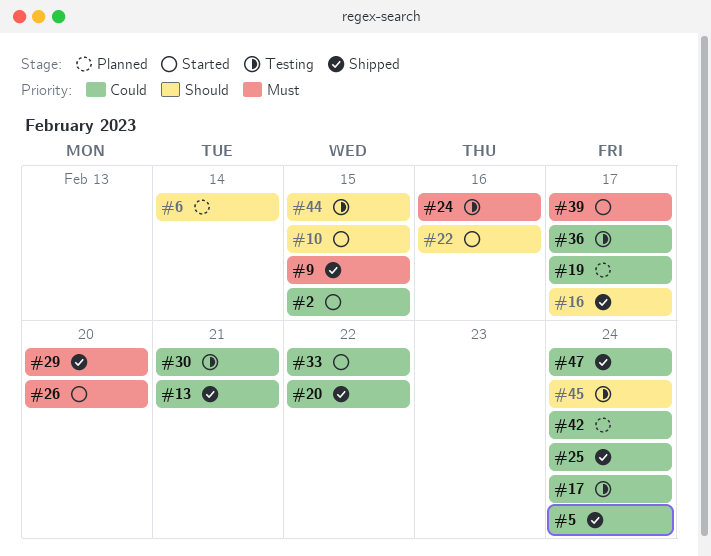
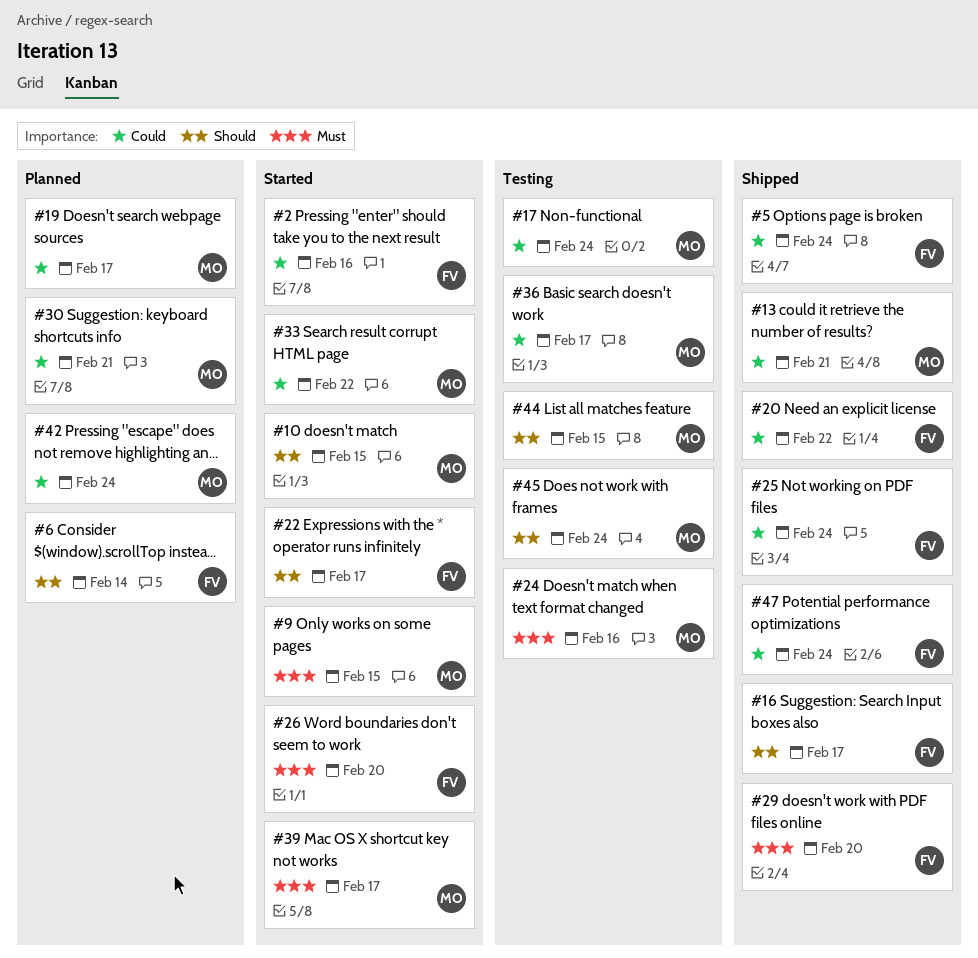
#2, due: Feb 15 -> Feb 16
#9, status: Shipped -> Started
#22, due: Feb 16 -> Feb 17
#30, status: Testing -> Planned

